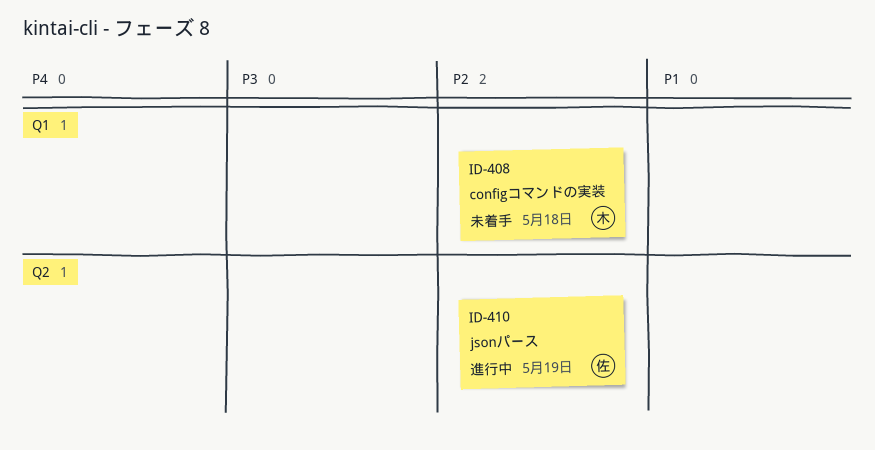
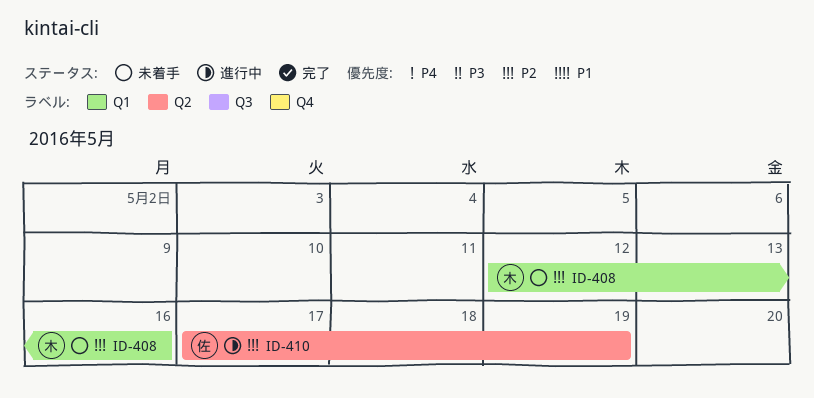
ID-408, due: May 18 -> May 16

